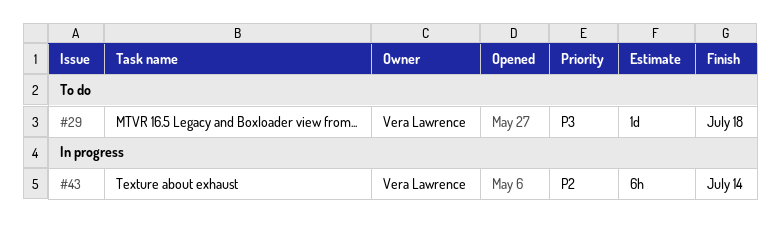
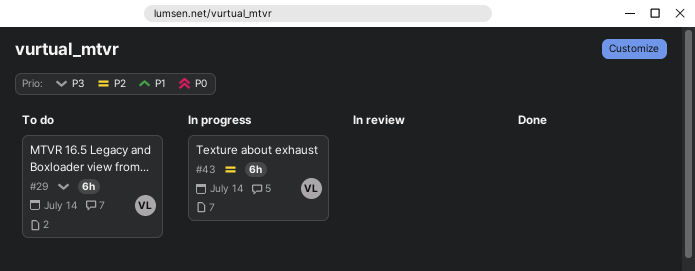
#29, estimate: 1d -> 6h
#29, due: Jul 18 -> Jul 14

